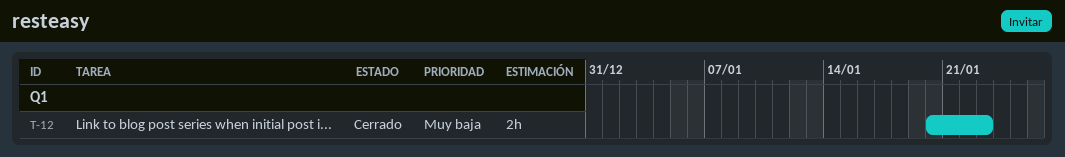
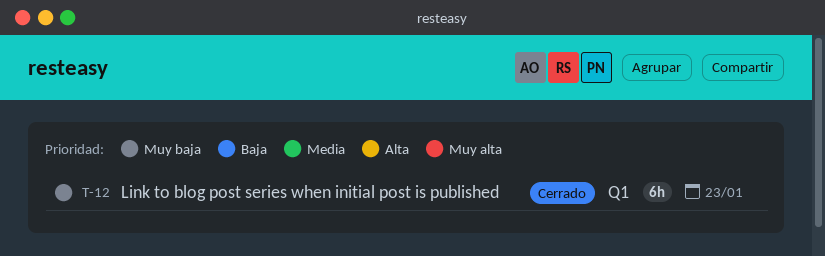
T-12, estimate: 2h -> 6h

